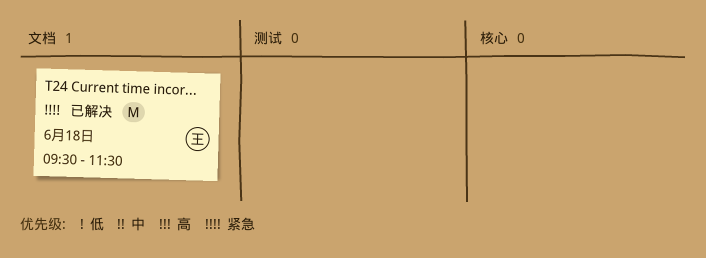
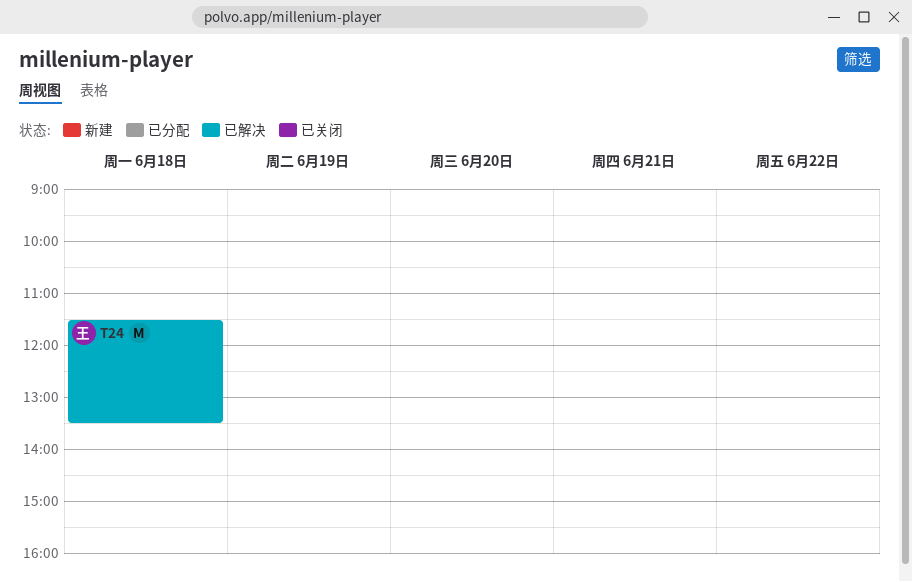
T24, begins: 09:30 -> 11:30
T24, ends: 11:30 -> 13:30

